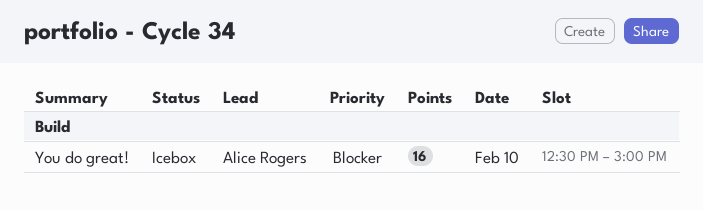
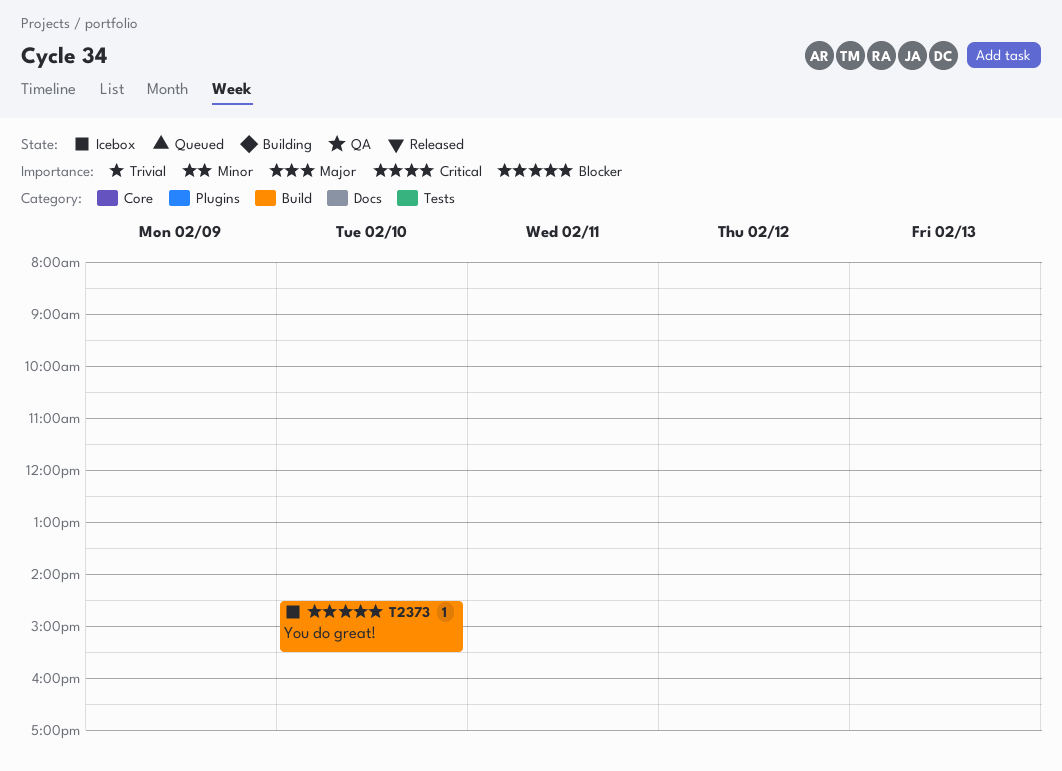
You do great!, estimate: 16 -> 1
You do great!, begins: 12:30 -> 14:30
You do great!, ends: 15:00 -> 15:30

